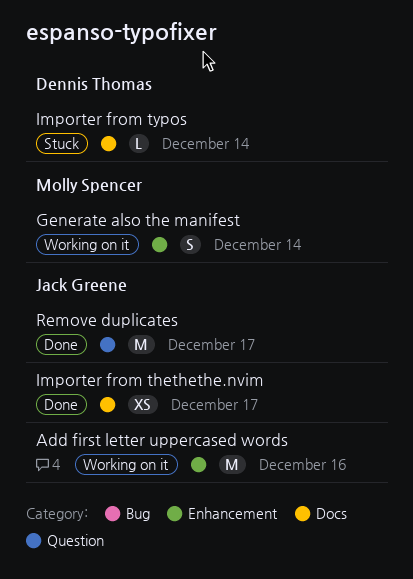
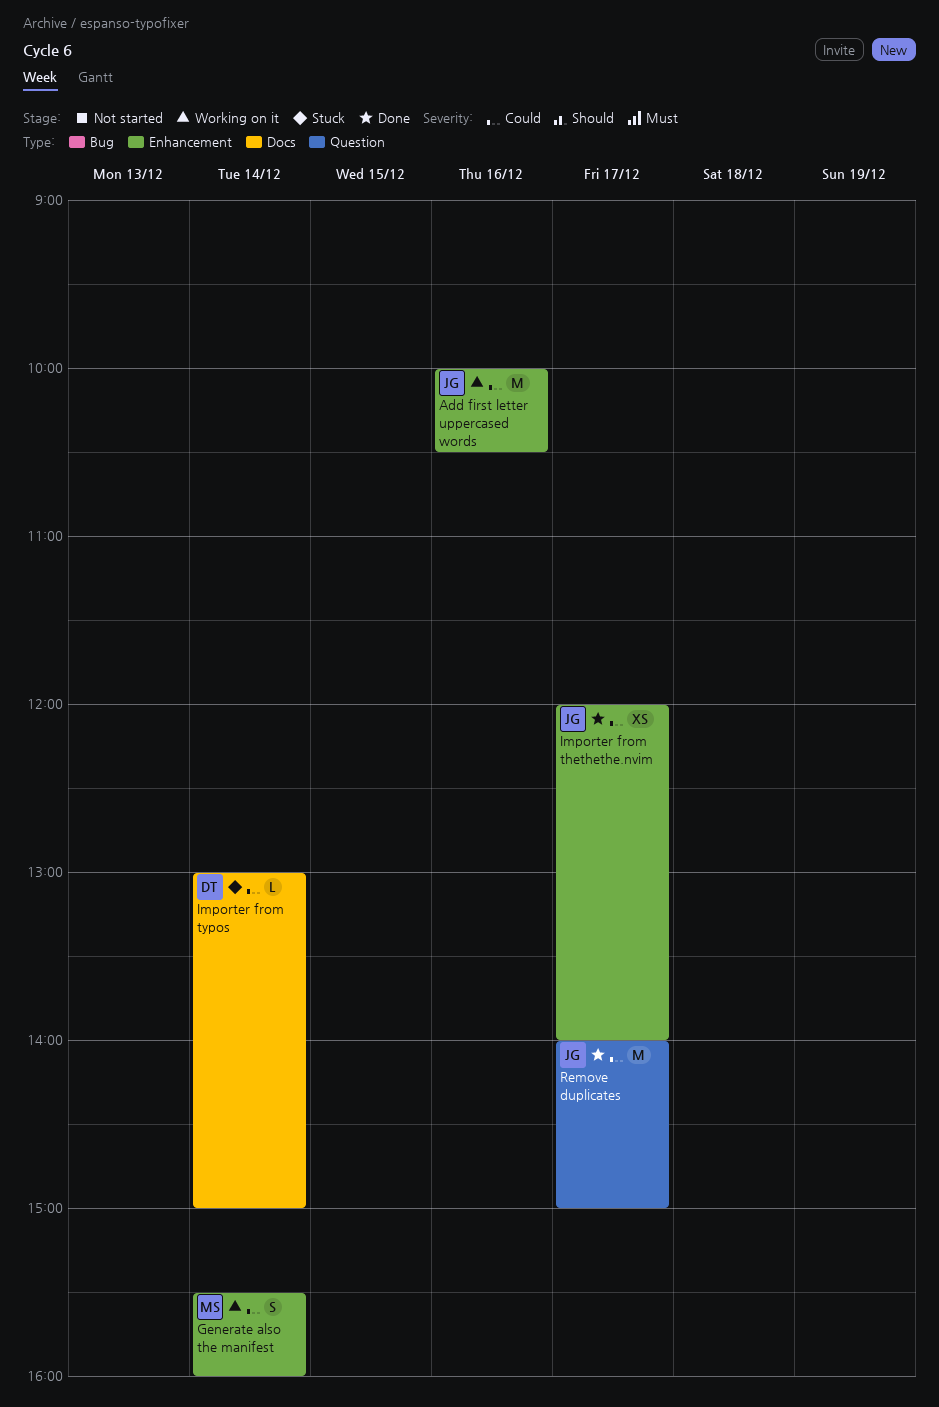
Importer from thethethe.nvim, label: Docs -> Enhancement

